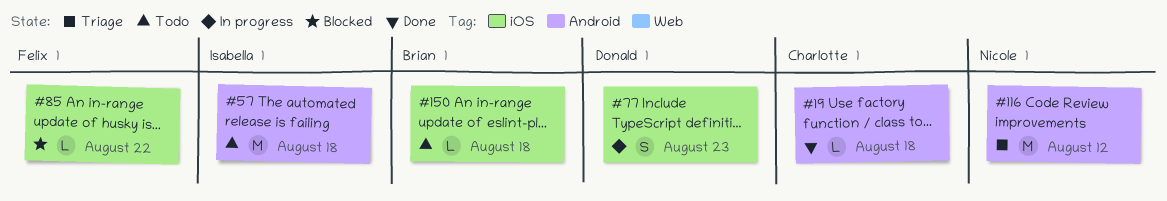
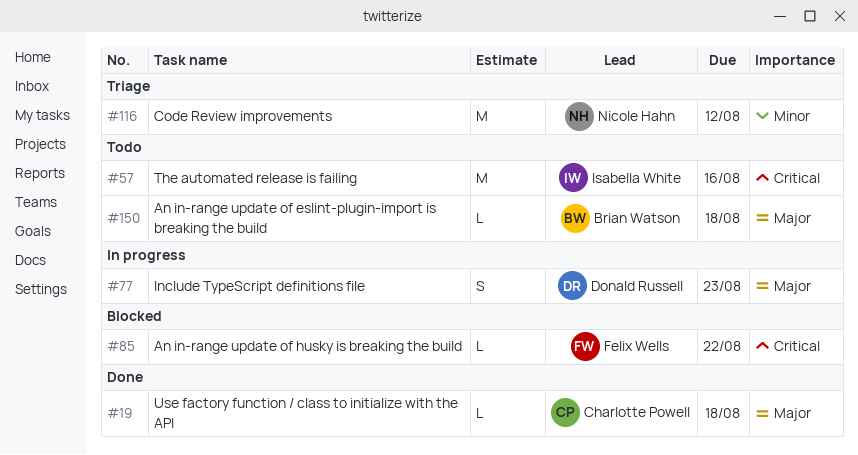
#57, due: Aug 18 -> Aug 16

